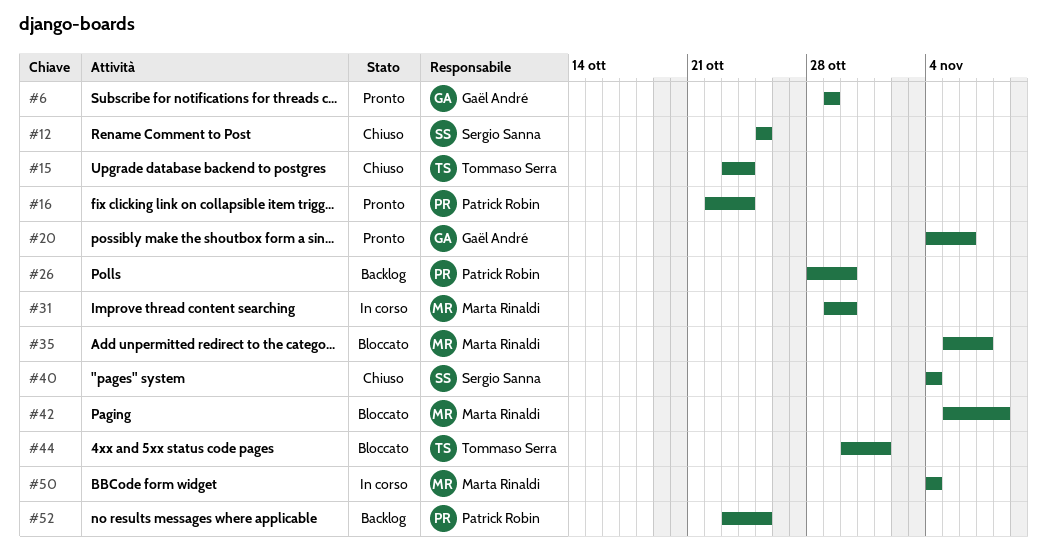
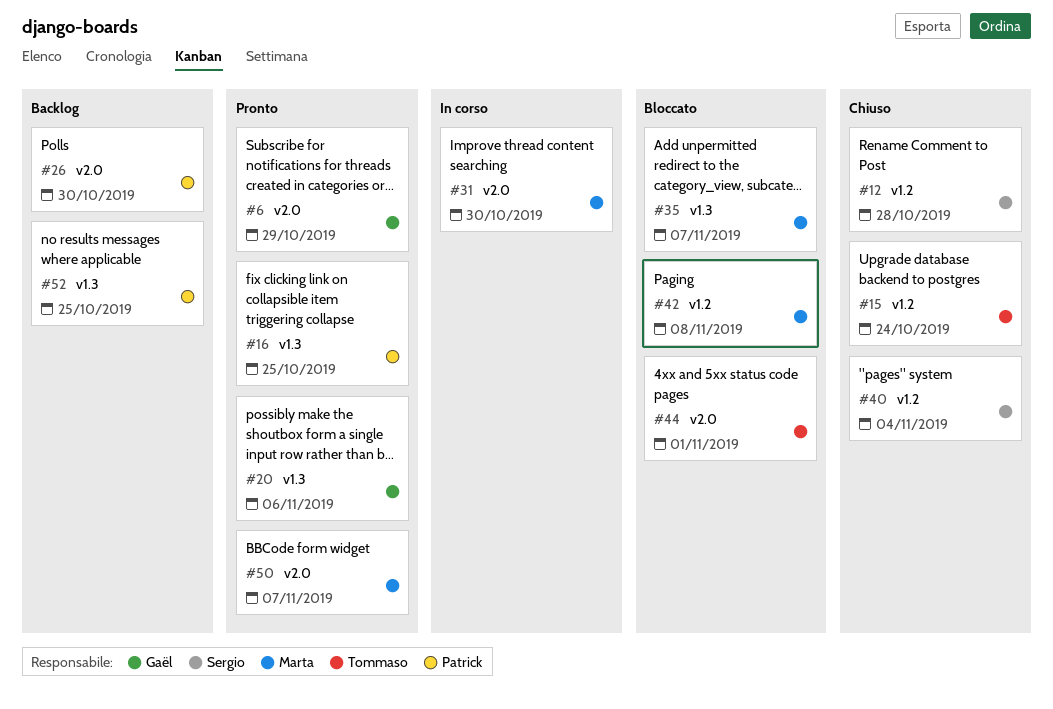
#12, due: Oct 25 -> Oct 28
#16, due: Oct 24 -> Oct 25
#50, status: In corso -> Pronto
#50, due: Nov 4 -> Nov 7

